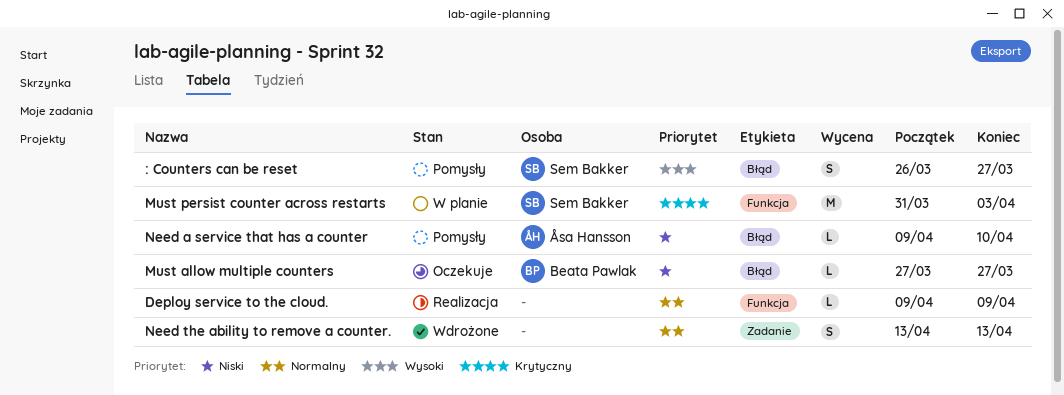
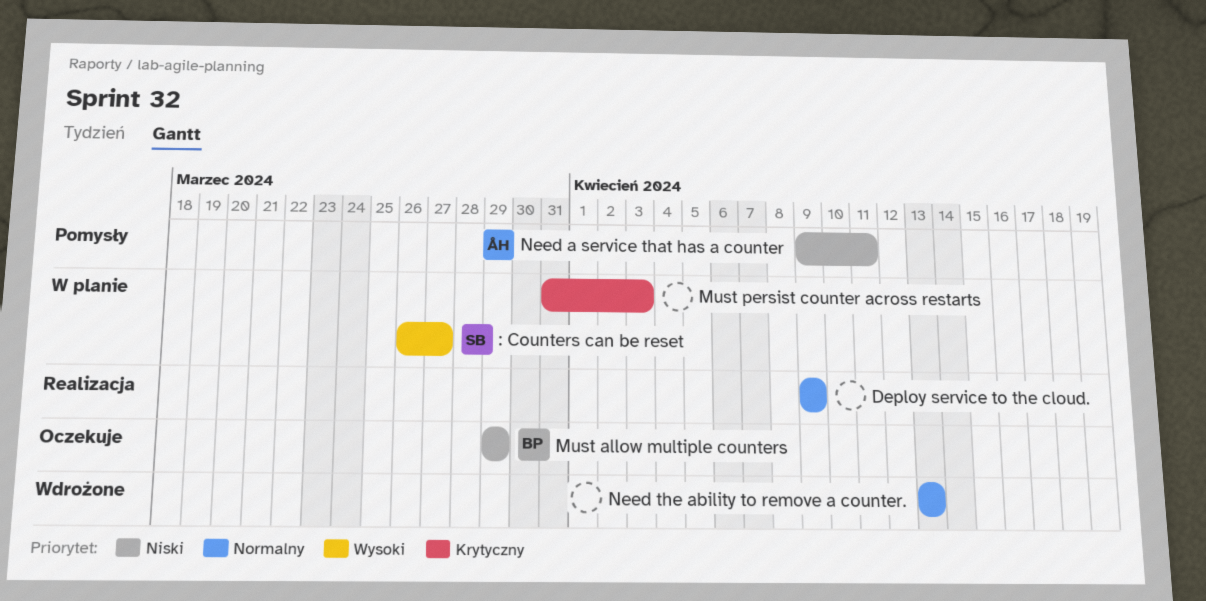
: Counters can be reset, status: Pomysły -> W planie
Must allow multiple counters, start: Mar 27 -> Mar 29
Must allow multiple counters, due: Mar 27 -> Mar 29
Must persist counter across restarts, owner: Sem Bakker -> none
Need a service that has a counter, due: Apr 10 -> Apr 11

